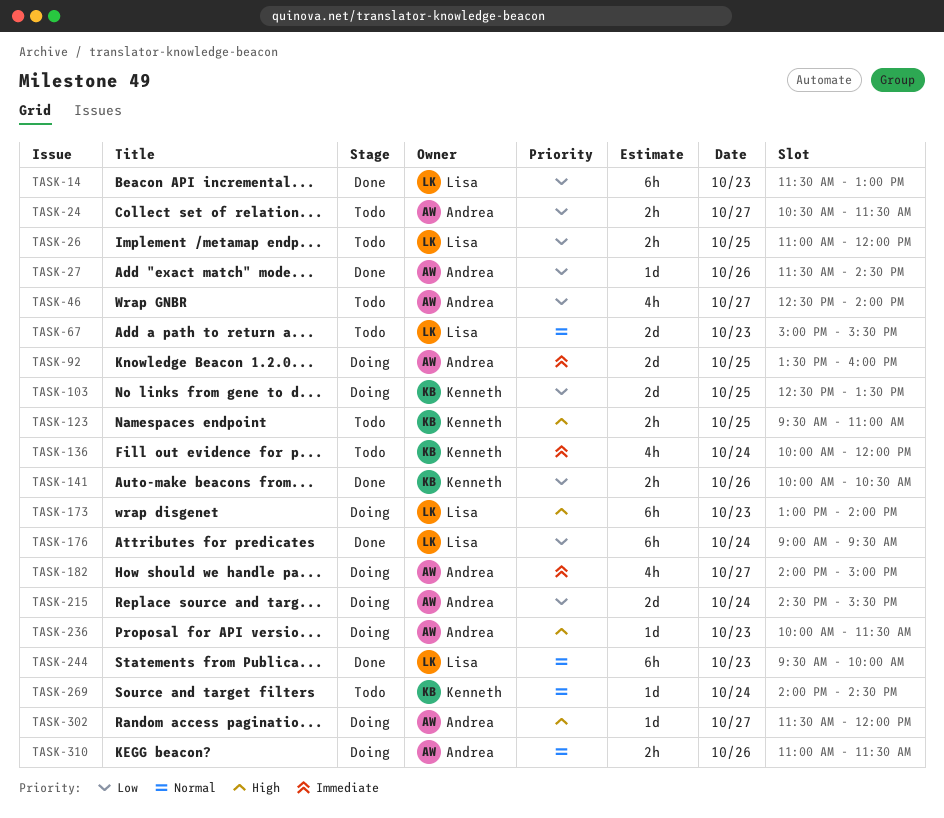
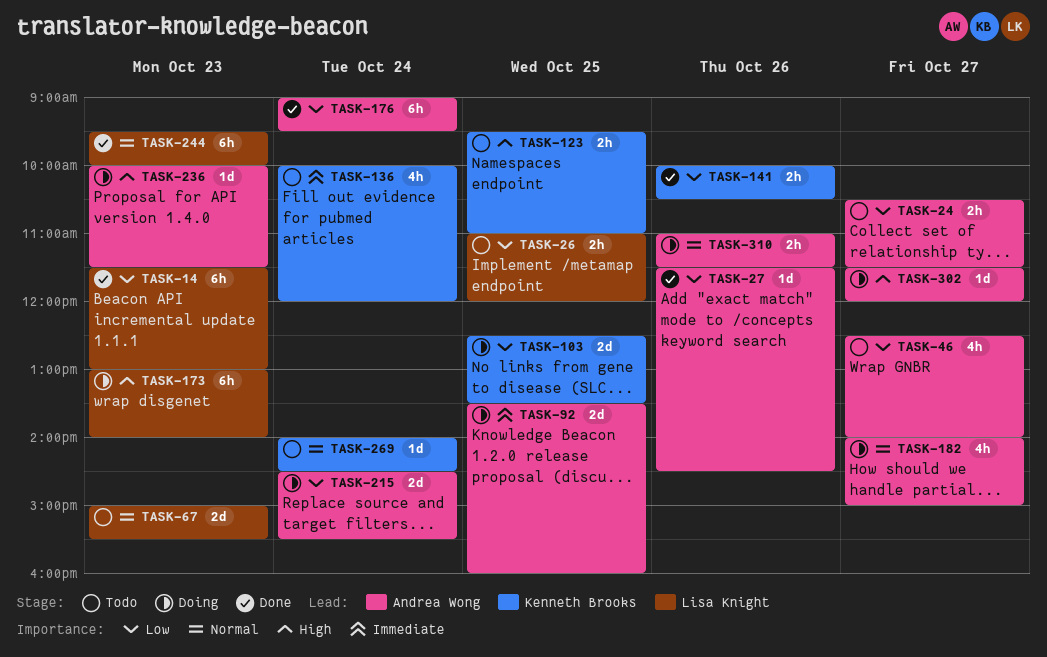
TASK-176, owner: Lisa Knight -> Andrea Wong
TASK-182, priority: Immediate -> Normal

